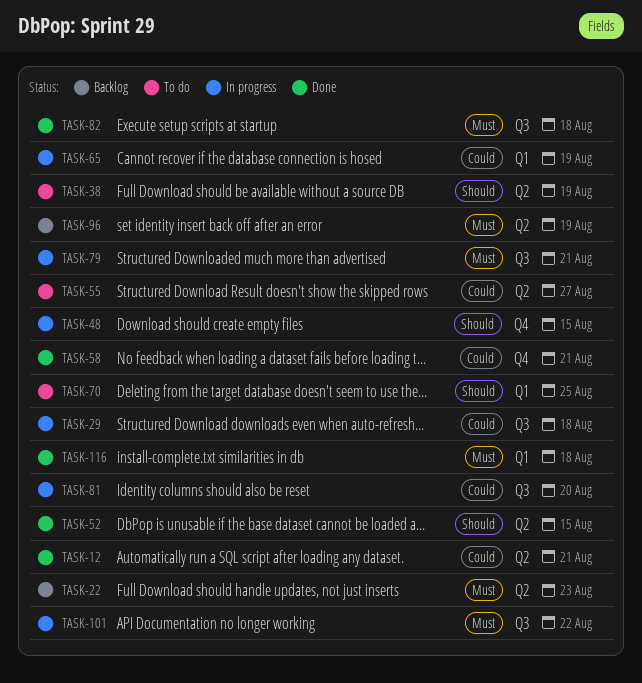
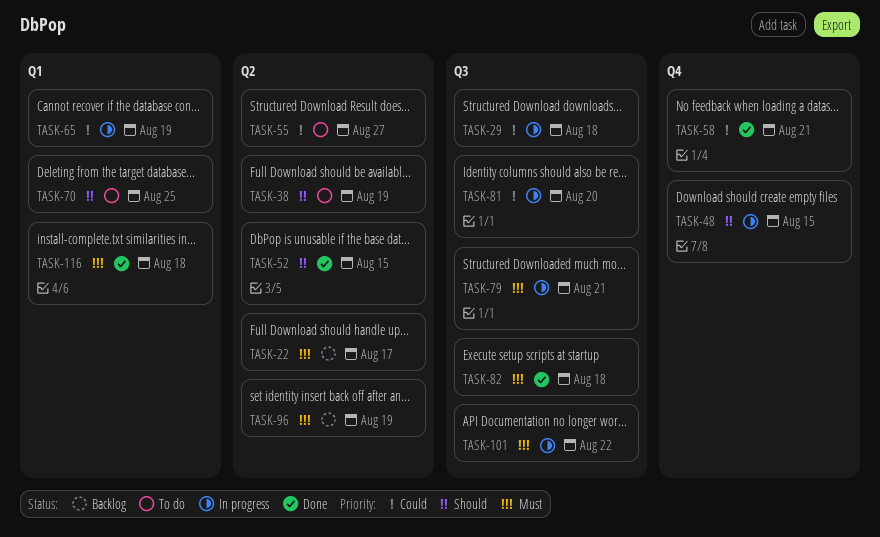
TASK-12: present -> none
TASK-22, due: Aug 23 -> Aug 17

